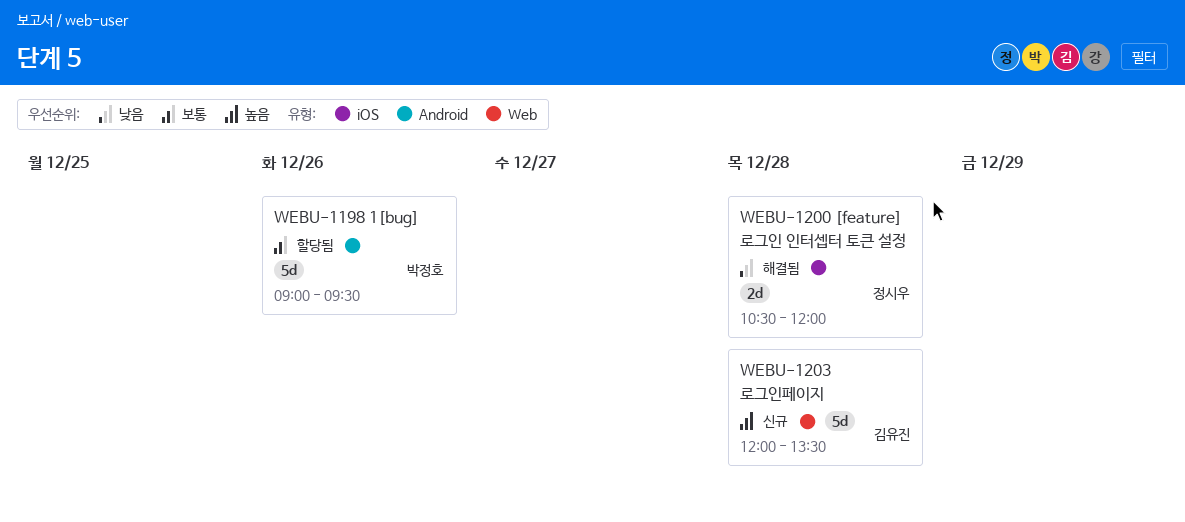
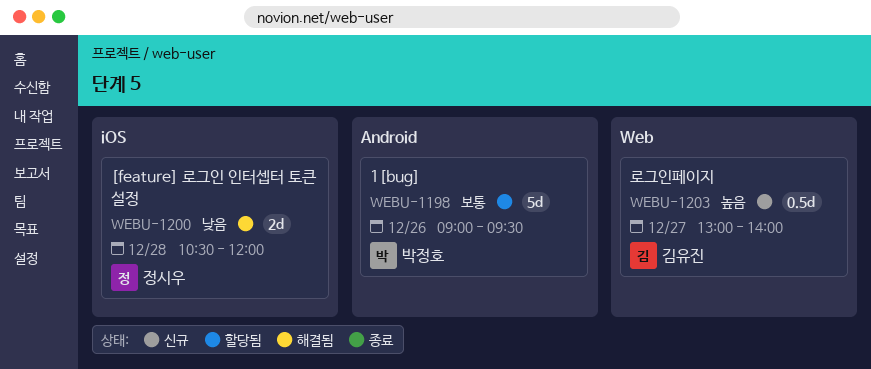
WEBU-1203, estimate: 5d -> 0.5d
WEBU-1203, day: Dec 28 -> Dec 27
WEBU-1203, begins: 12:00 -> 13:00
WEBU-1203, ends: 13:30 -> 14:00

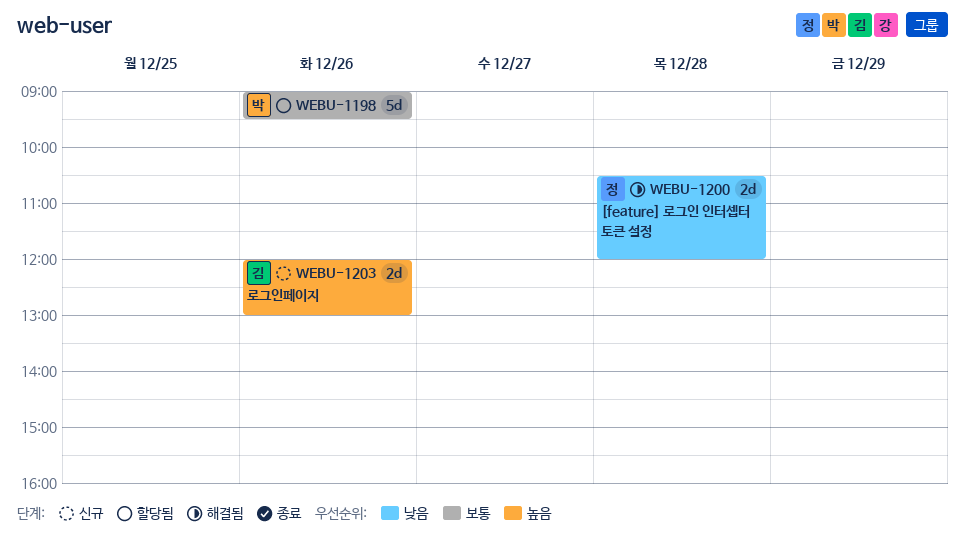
WEBU-1203, estimate: 0.5d -> 2d
WEBU-1203, day: Dec 27 -> Dec 26
WEBU-1203, begins: 13:00 -> 12:00
WEBU-1203, ends: 14:00 -> 13:00

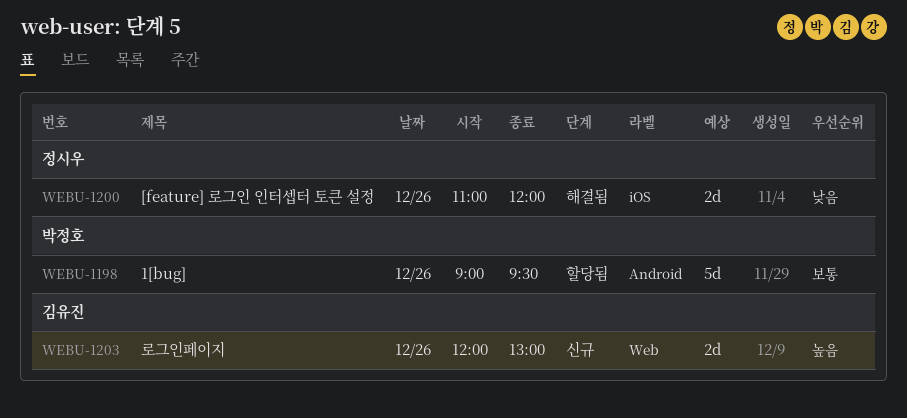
WEBU-1200, day: Dec 28 -> Dec 26
WEBU-1200, begins: 10:30 -> 11:00

